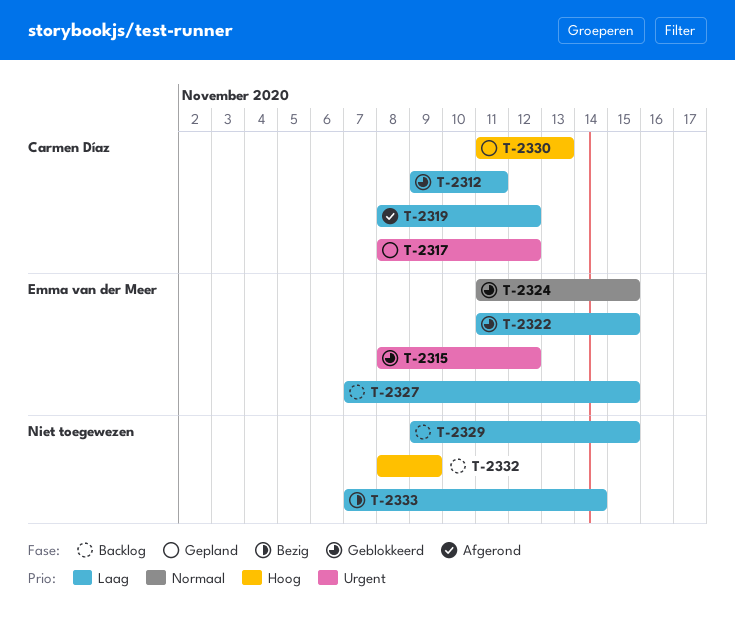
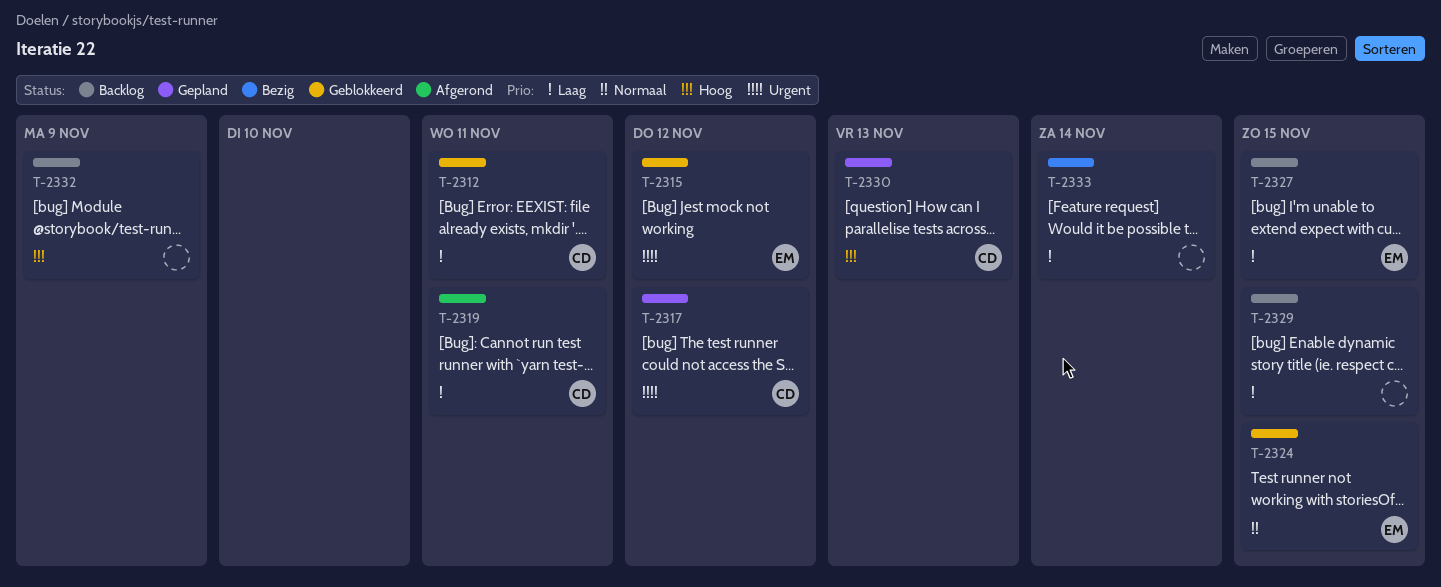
T-2319, due: Nov 12 -> Nov 11
T-2322: present -> none

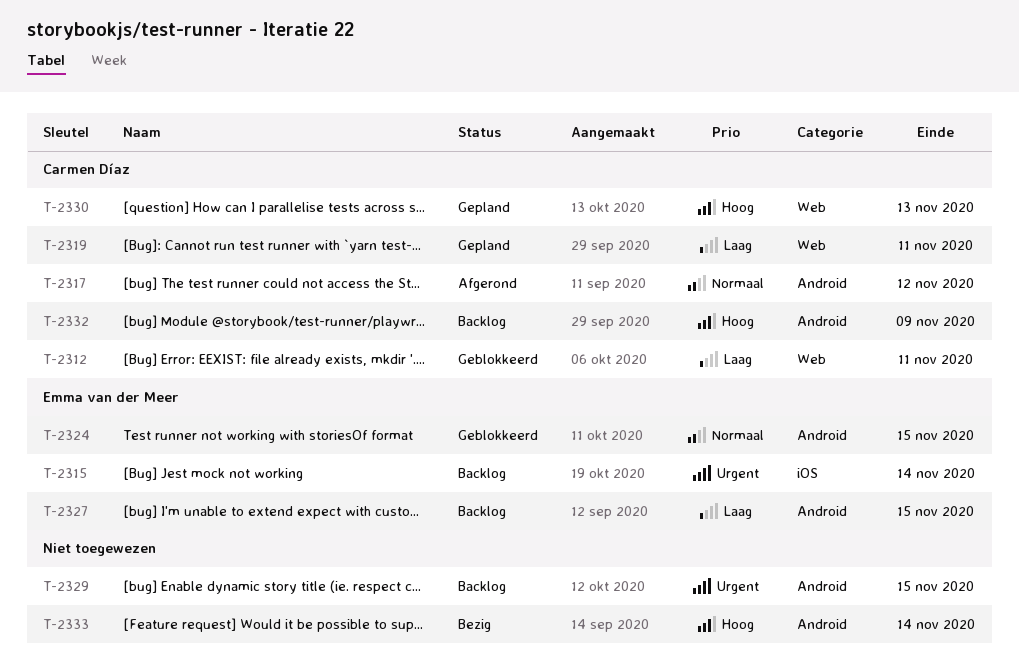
T-2315, status: Geblokkeerd -> Backlog
T-2315, due: Nov 12 -> Nov 14
T-2317, status: Gepland -> Afgerond
T-2317, priority: Urgent -> Normaal
T-2319, status: Afgerond -> Gepland
T-2329, priority: Laag -> Urgent
T-2332, owner: none -> Carmen Díaz
T-2333, priority: Laag -> Hoog

